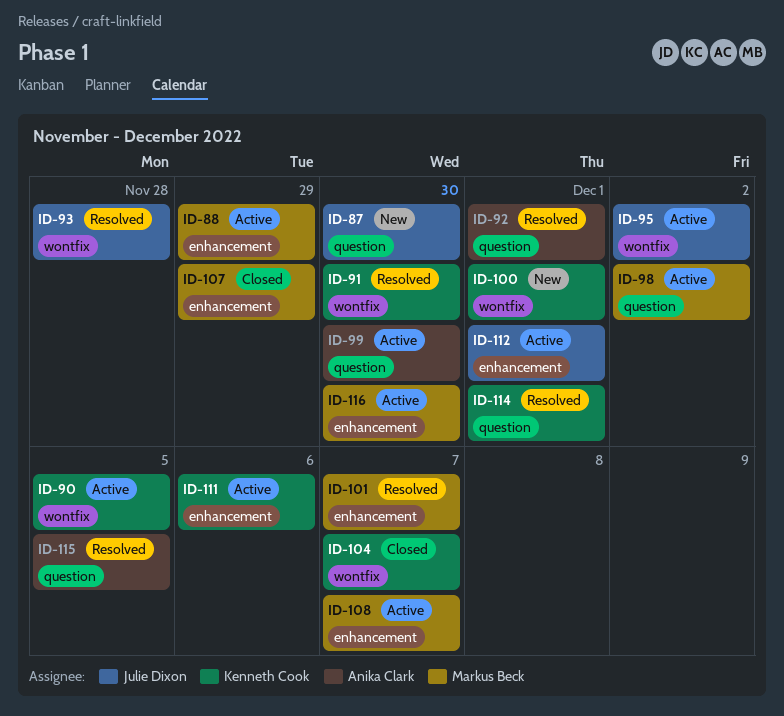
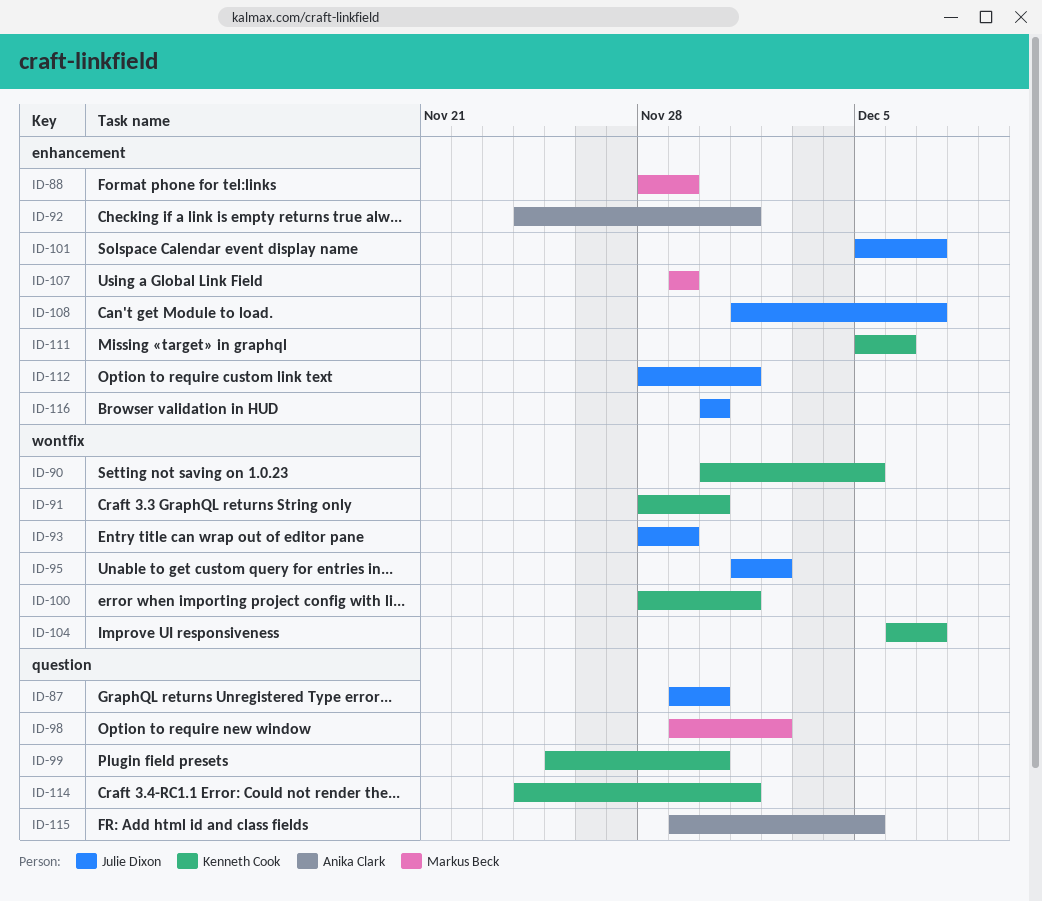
ID-92, label: question -> enhancement
ID-93, due: Nov 28 -> Nov 29
ID-99, owner: Anika Clark -> Kenneth Cook
ID-101, owner: Markus Beck -> Julie Dixon
ID-108, owner: Markus Beck -> Julie Dixon
ID-116, owner: Markus Beck -> Julie Dixon

